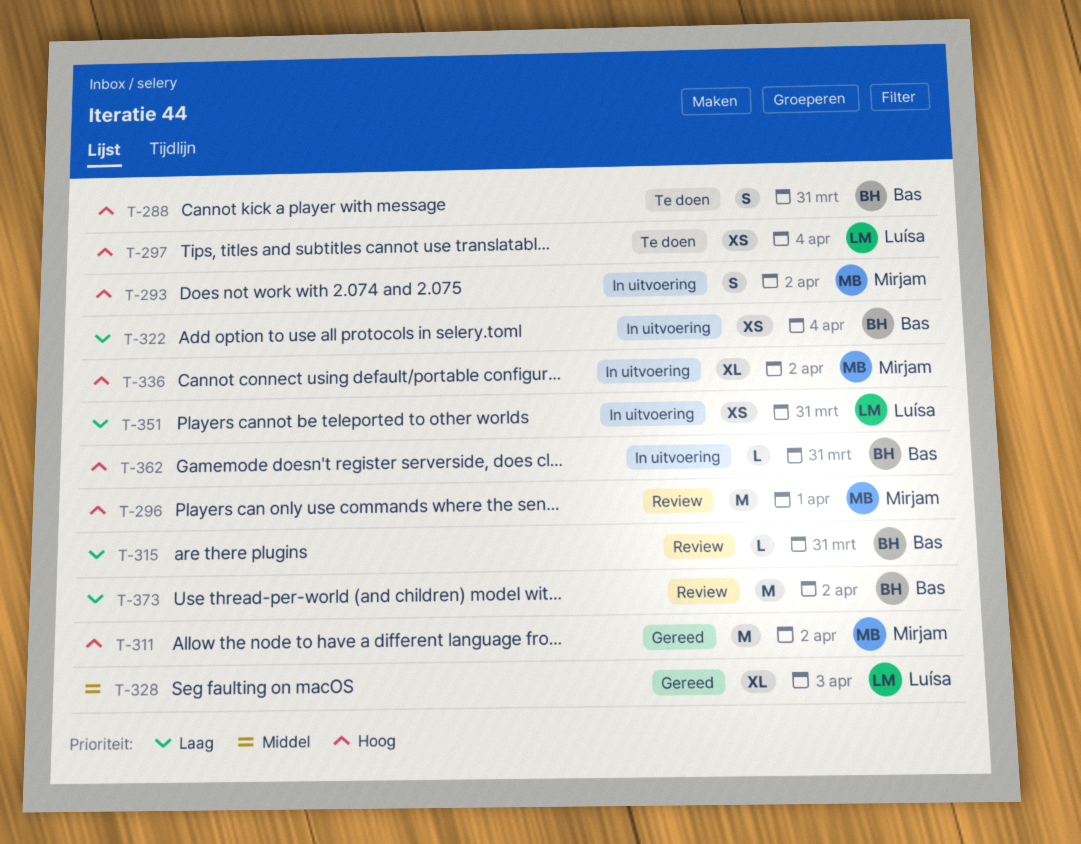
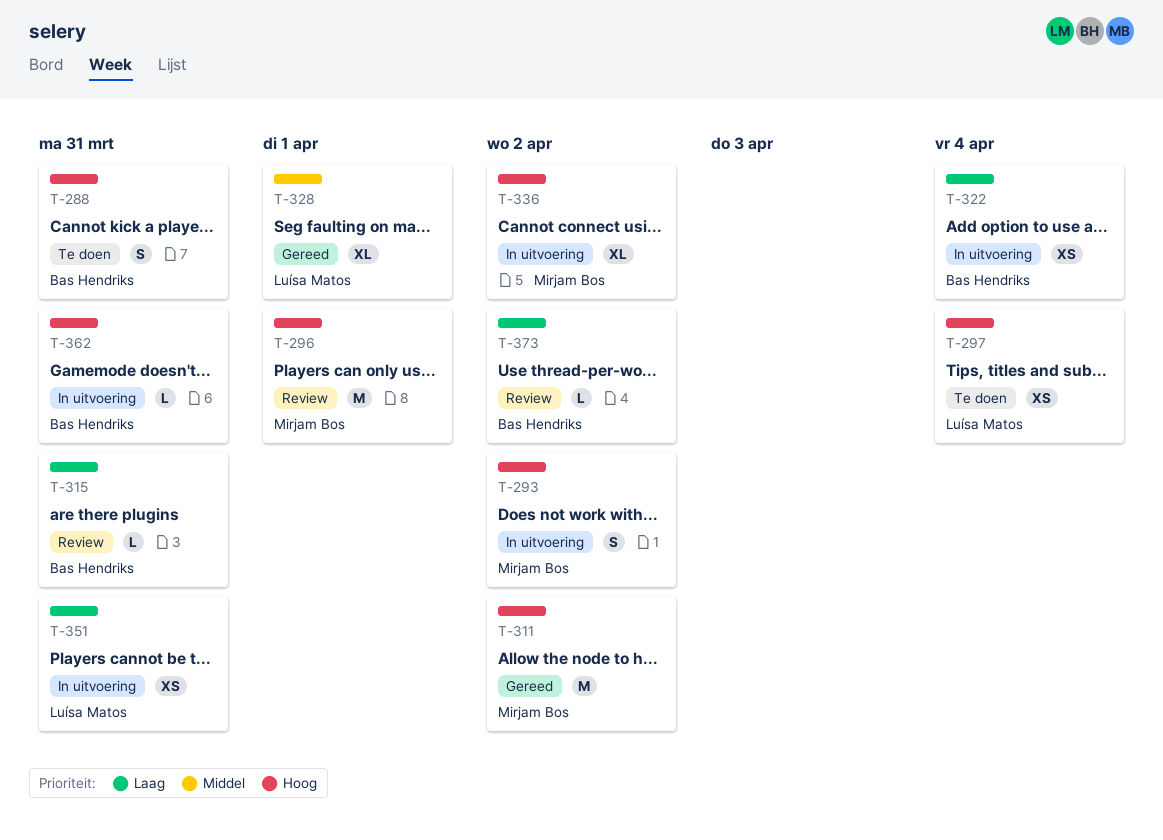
T-328, due: Apr 3 -> Apr 1
T-373, estimate: M -> L

